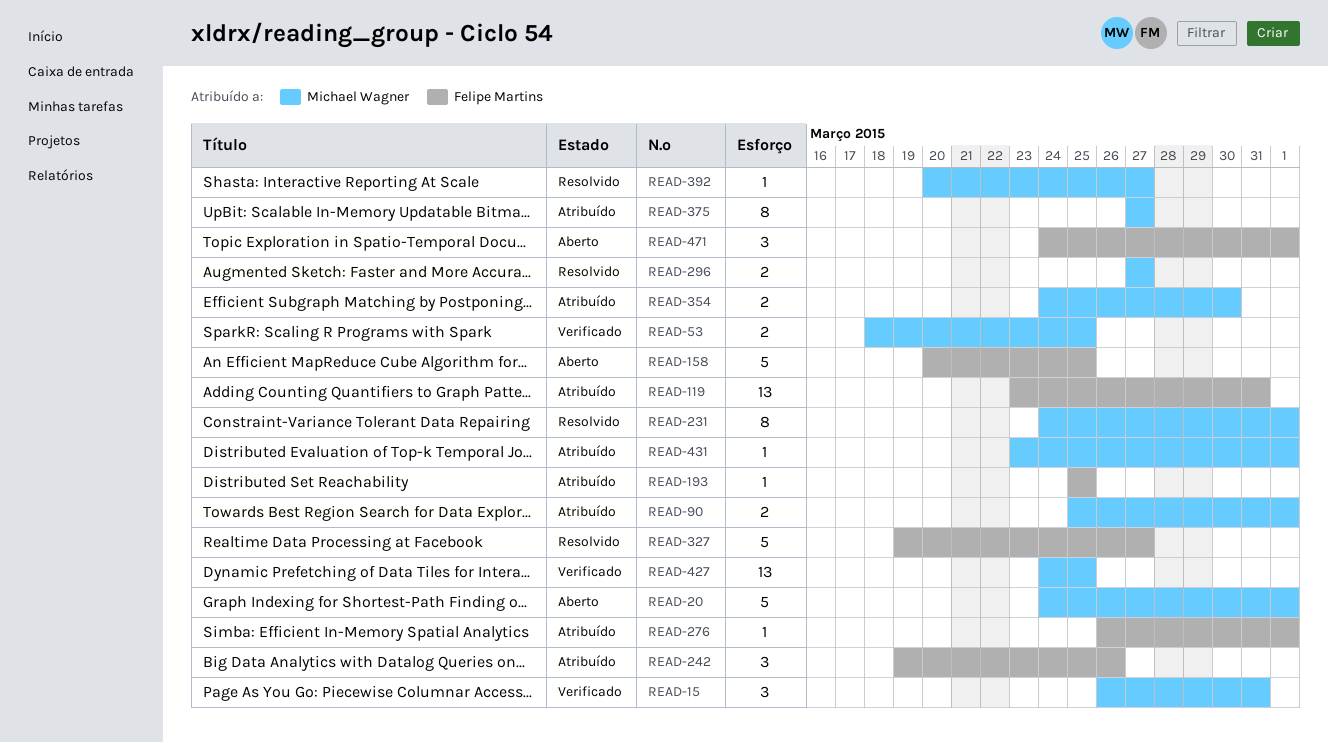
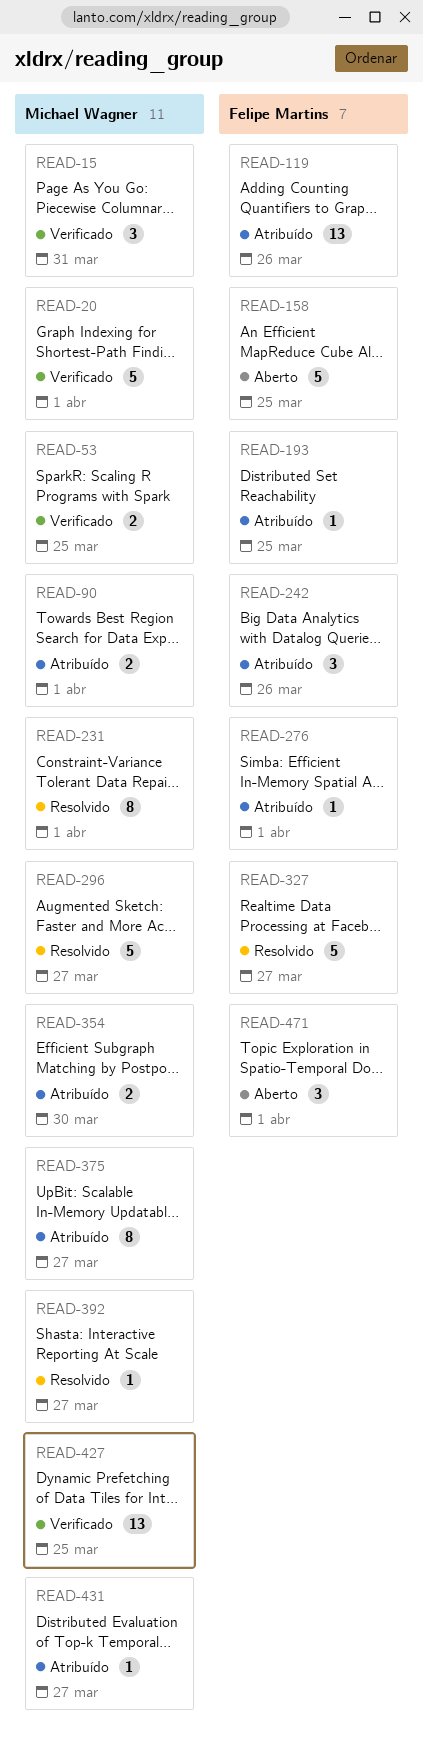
READ-20, status: Aberto -> Verificado
READ-119, due: Mar 31 -> Mar 26
READ-296, estimate: 2 -> 5
READ-431, due: Apr 1 -> Mar 27

